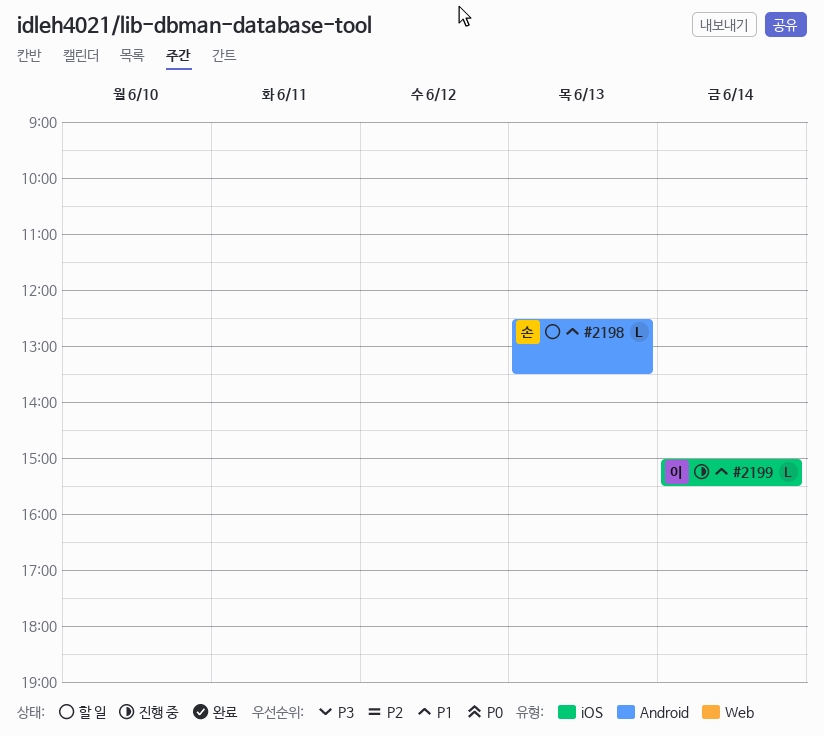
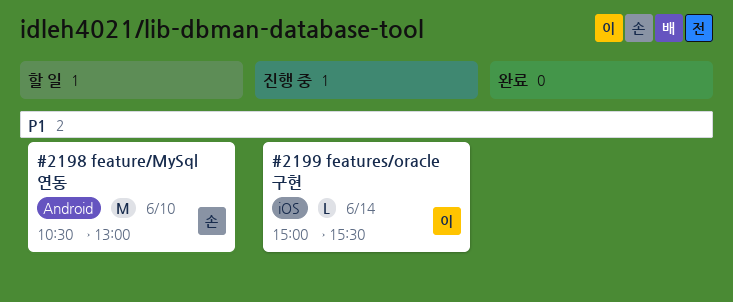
#2198, estimate: L -> M
#2198, day: Jun 13 -> Jun 10
#2198, begins: 12:30 -> 10:30
#2198, ends: 13:30 -> 13:00

